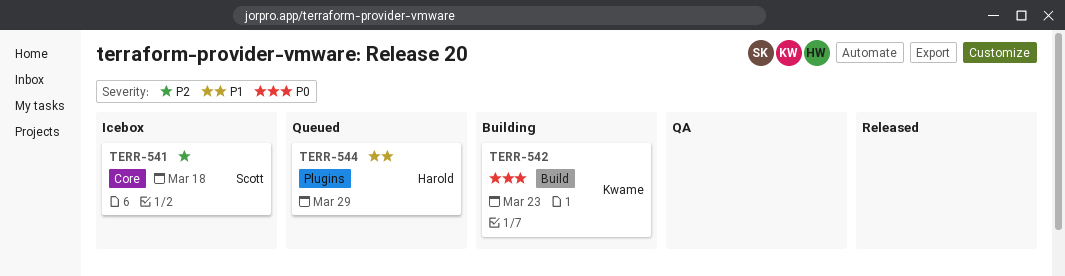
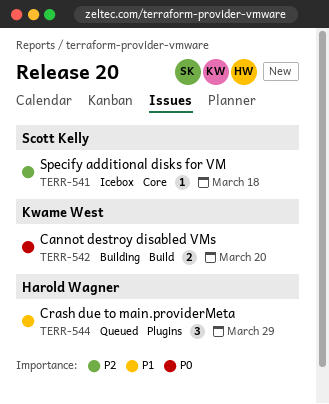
TERR-542, due: Mar 23 -> Mar 20

